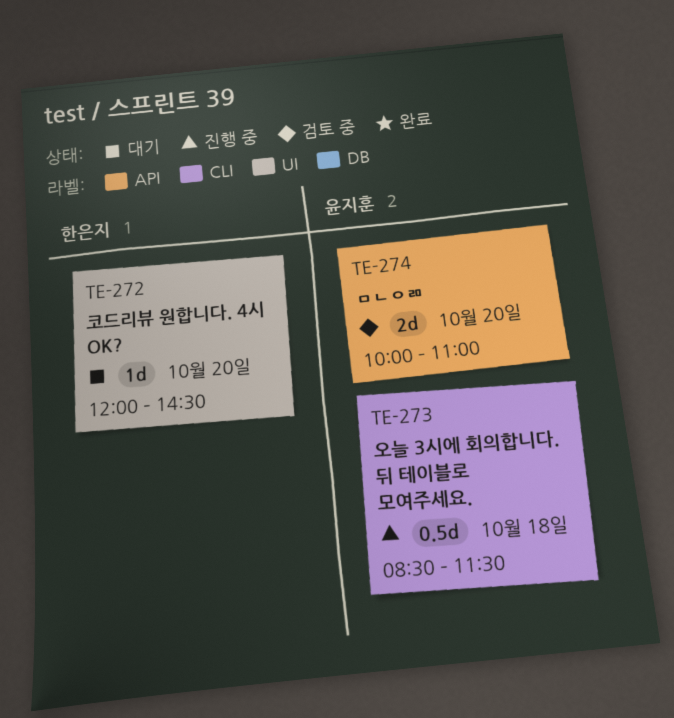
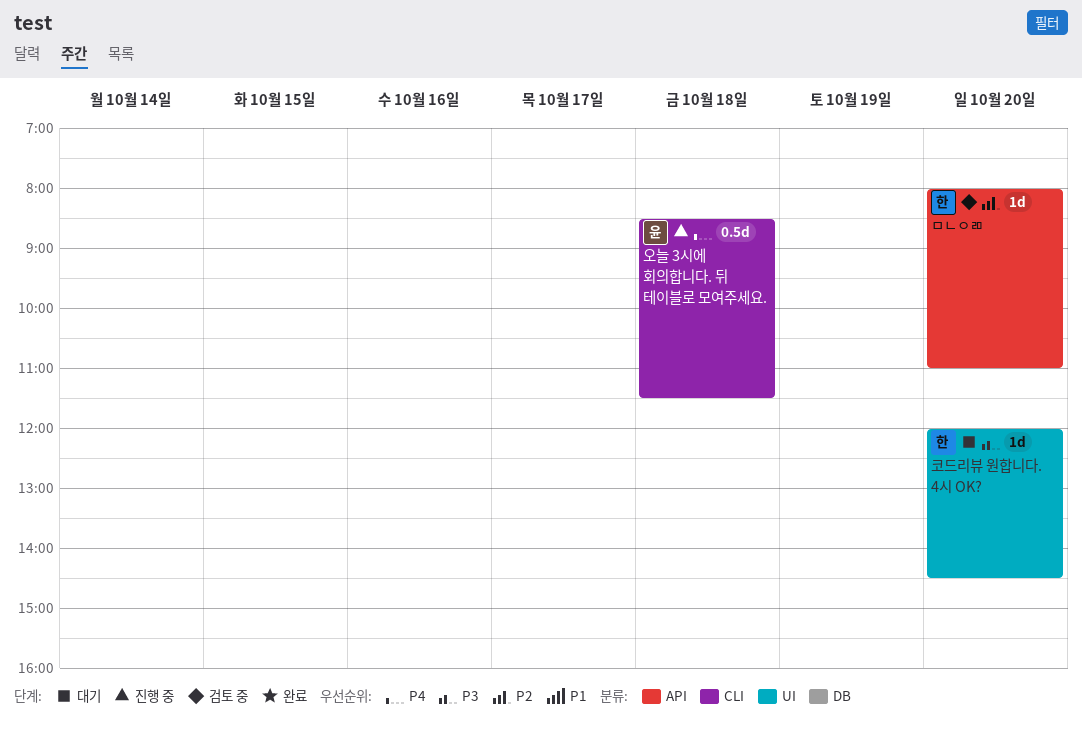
ㅁㄴㅇㄻ, owner: 윤지훈 -> 한은지
ㅁㄴㅇㄻ, estimate: 2d -> 1d
ㅁㄴㅇㄻ, begins: 10:00 -> 08:00

